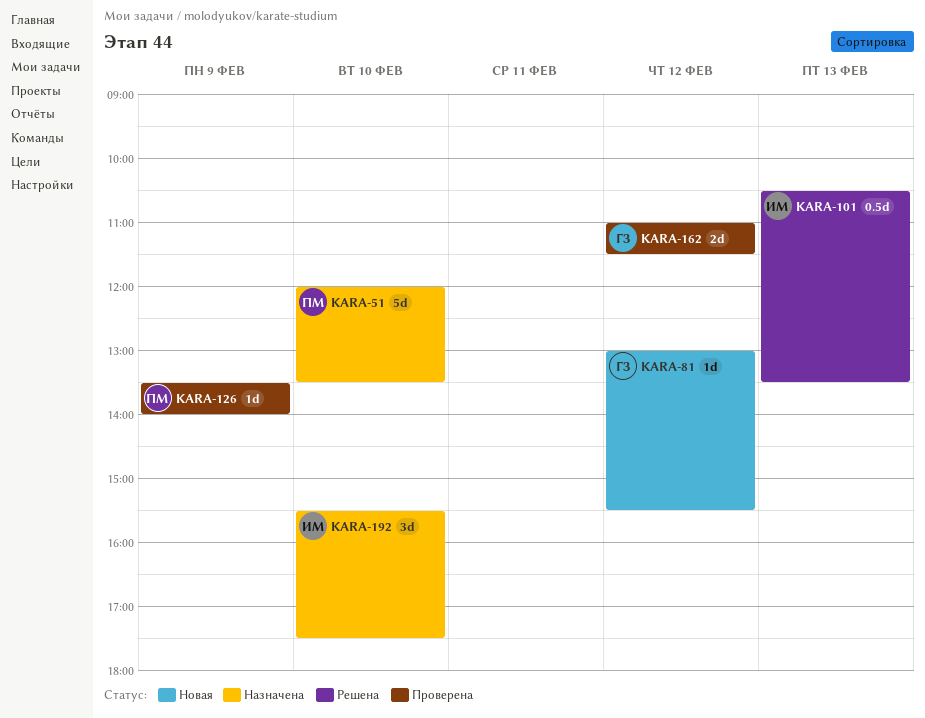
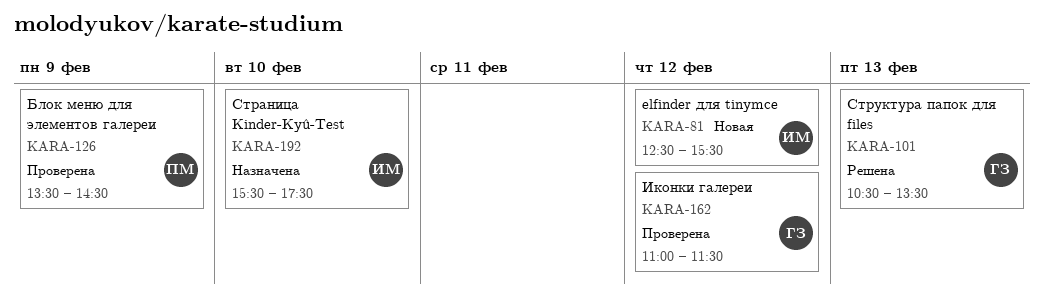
KARA-51: present -> none
KARA-81, owner: ГЗ -> ИМ
KARA-81, begins: 13:00 -> 12:30
KARA-101, owner: ИМ -> ГЗ
KARA-126, ends: 14:00 -> 14:30

